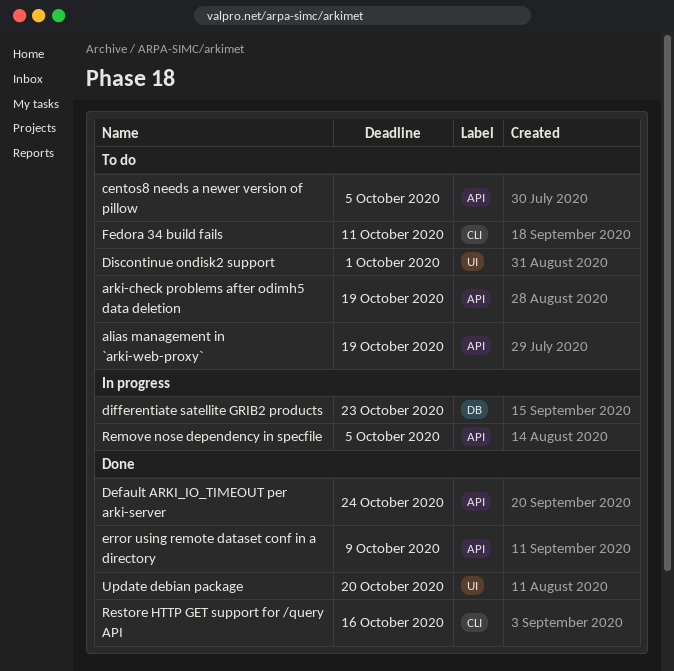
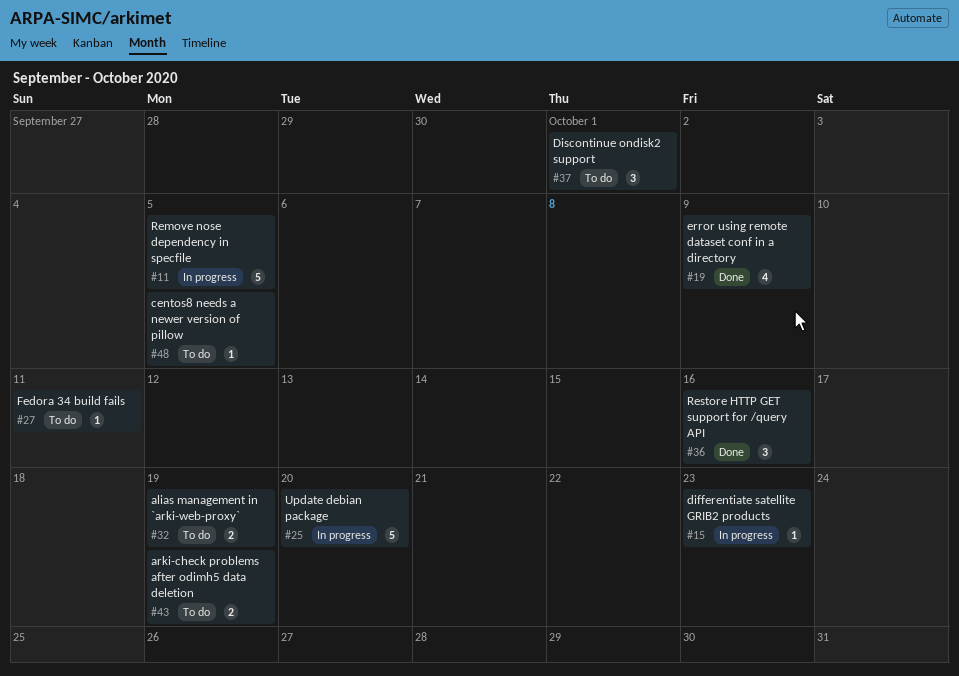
Default ARKI_IO_TIMEOUT per arki-server: present -> none
Update debian package, status: Done -> In progress

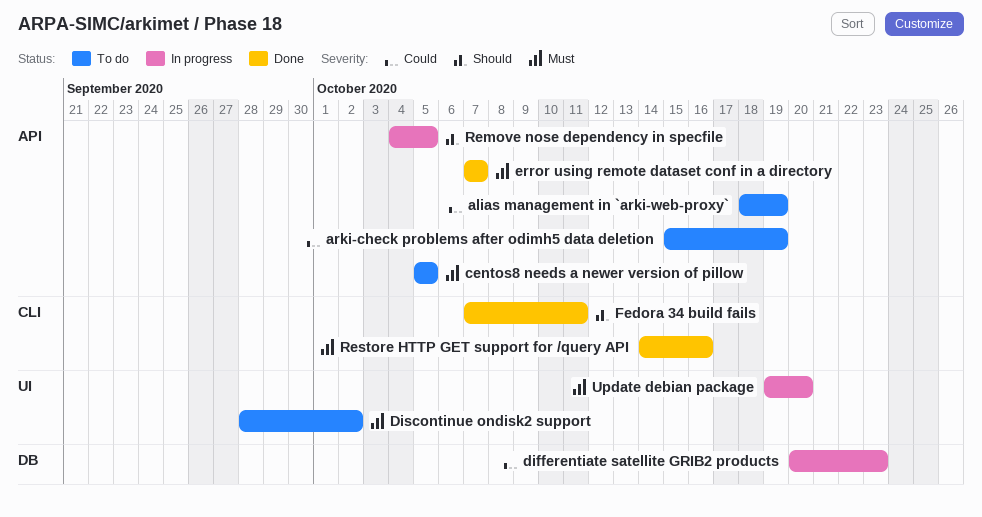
Discontinue ondisk2 support, due: Oct 1 -> Oct 2
error using remote dataset conf in a directory, due: Oct 9 -> Oct 7
Fedora 34 build fails, status: To do -> Done

